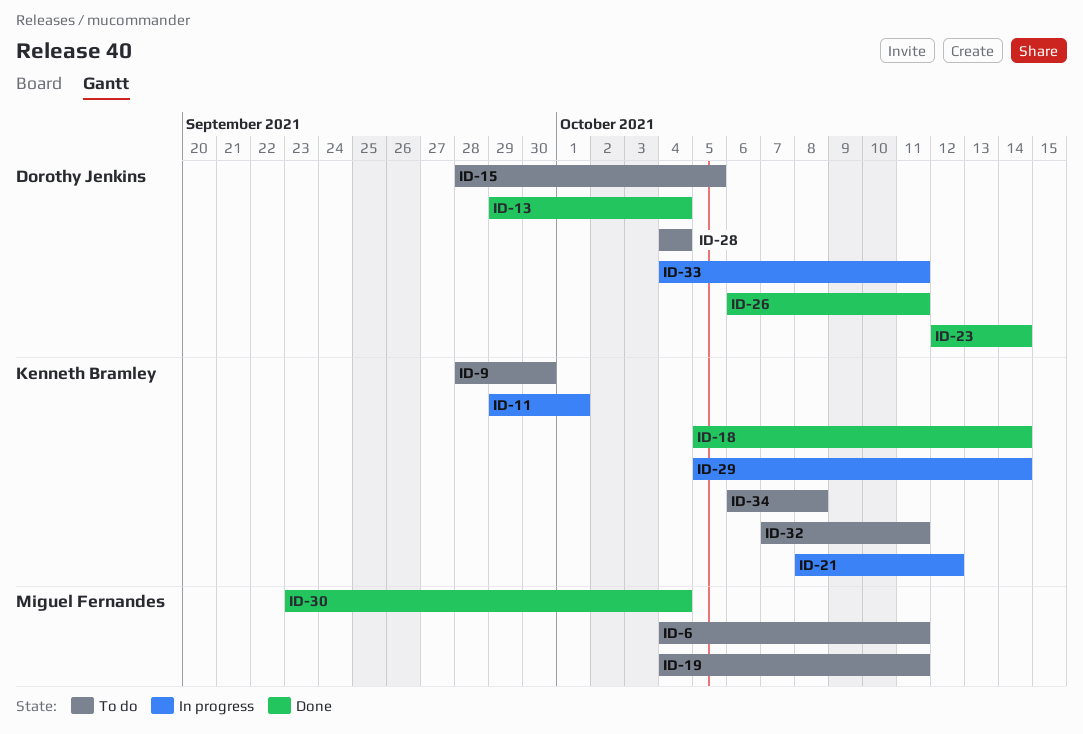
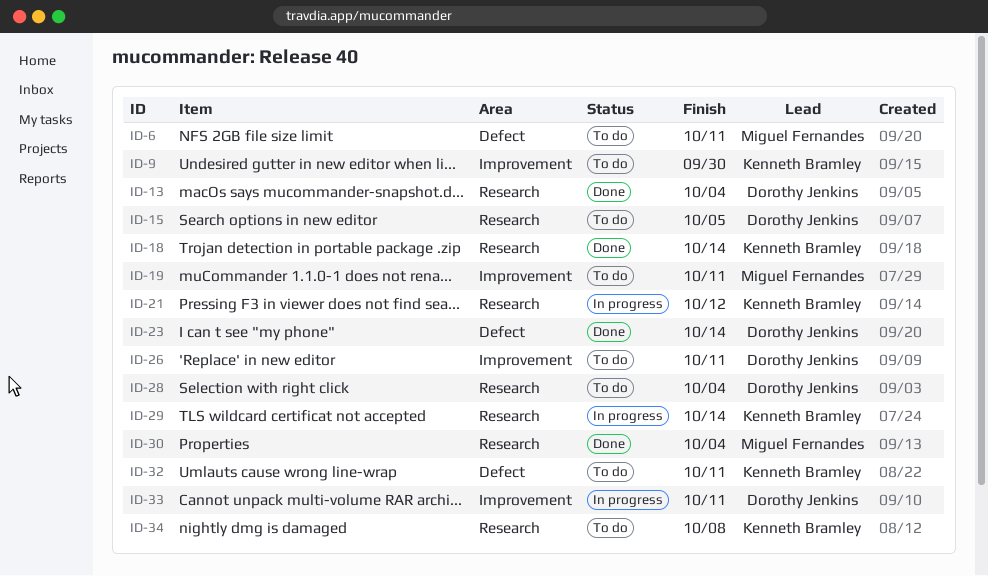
ID-11: present -> none
ID-26, status: Done -> To do

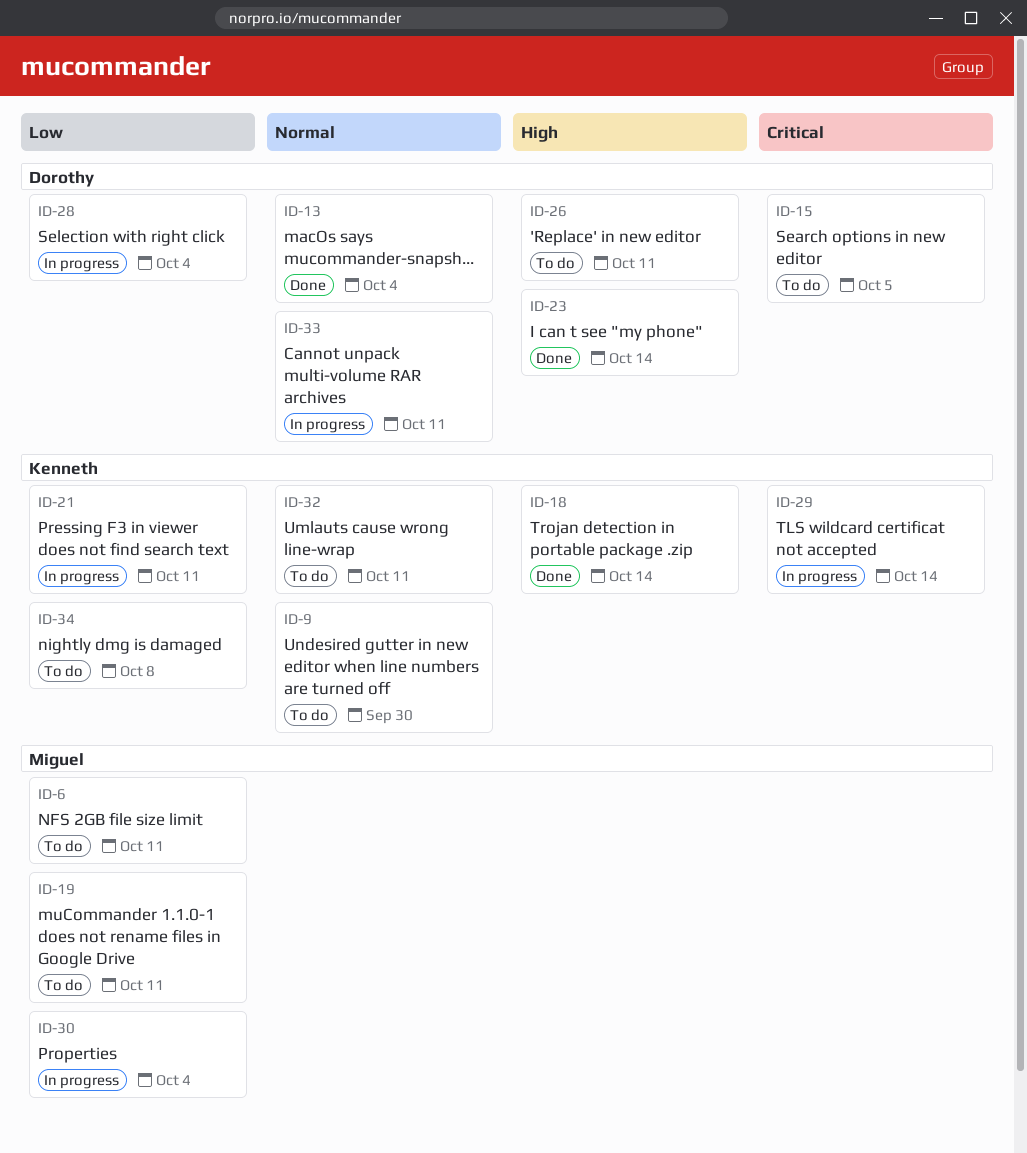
ID-21, due: Oct 12 -> Oct 11
ID-28, status: To do -> In progress
ID-30, status: Done -> In progress

